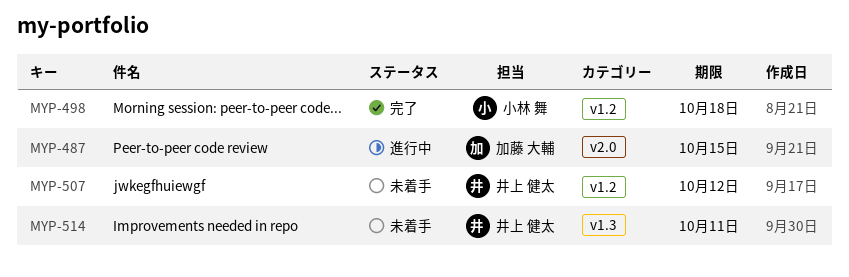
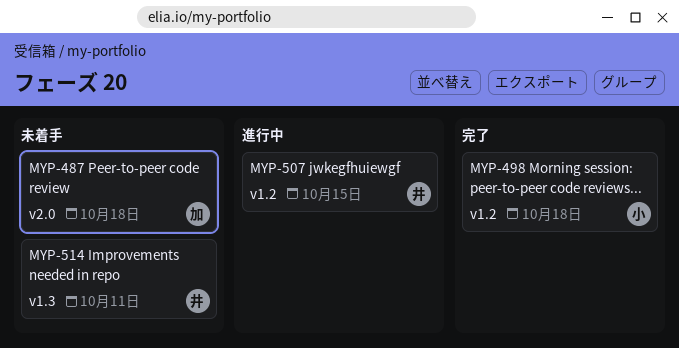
MYP-487, status: 進行中 -> 未着手
MYP-487, due: Oct 15 -> Oct 18
MYP-507, status: 未着手 -> 進行中
MYP-507, due: Oct 12 -> Oct 15

